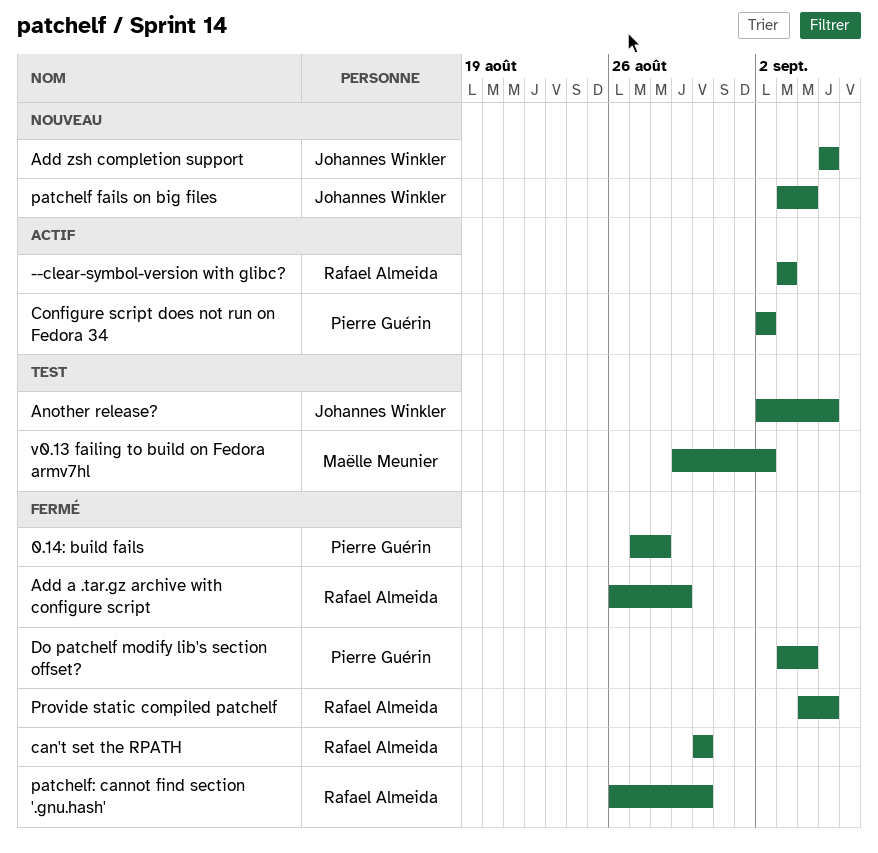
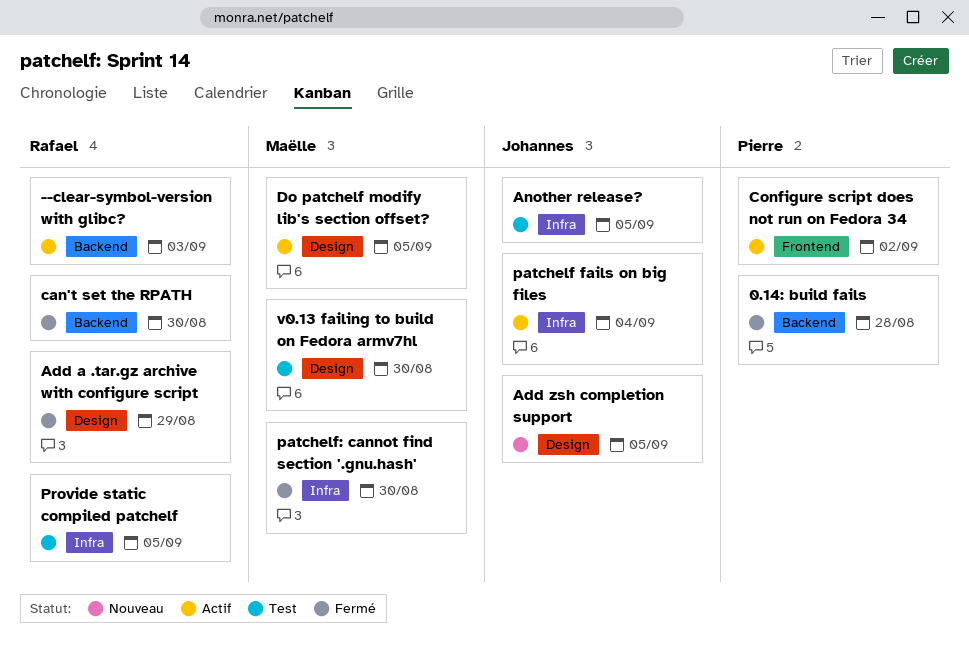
Do patchelf modify lib's section offset?, status: Fermé -> Actif
Do patchelf modify lib's section offset?, owner: Pierre Guérin -> Maëlle Meunier
Do patchelf modify lib's section offset?, due: Sep 4 -> Sep 5
patchelf fails on big files, status: Nouveau -> Actif
patchelf: cannot find section '.gnu.hash', owner: Rafael Almeida -> Maëlle Meunier
Provide static compiled patchelf, status: Fermé -> Test
v0.13 failing to build on Fedora armv7hl, due: Sep 2 -> Aug 30

